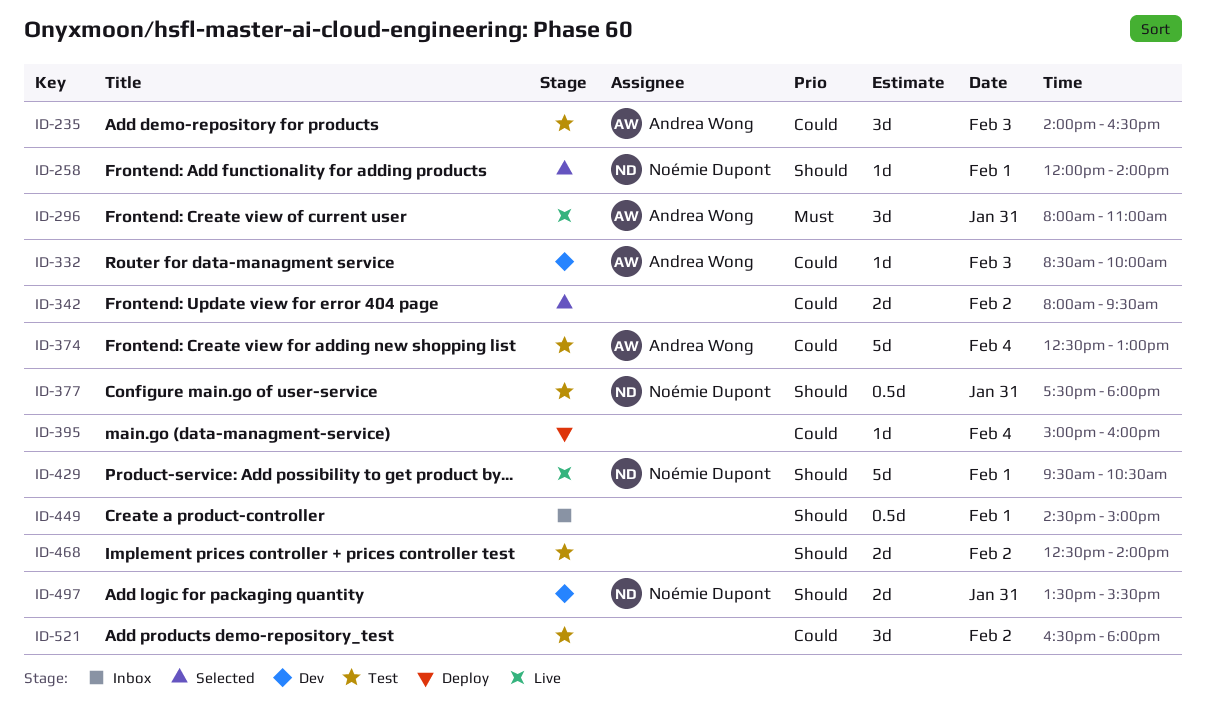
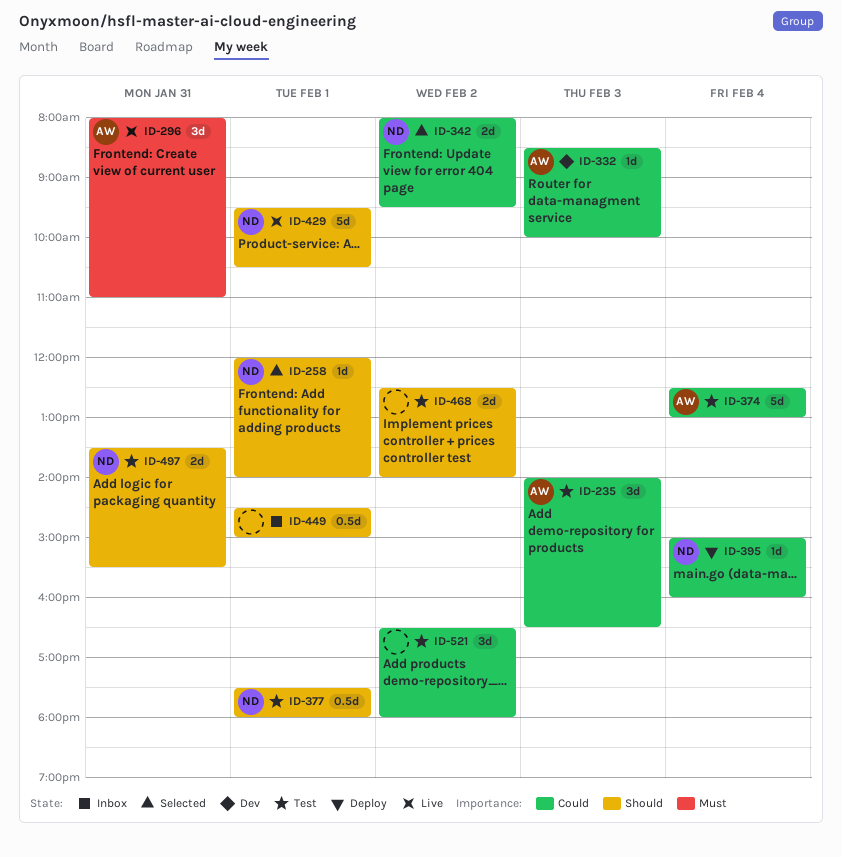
ID-342, owner: none -> Noémie Dupont
ID-377, day: Jan 31 -> Feb 1
ID-395, owner: none -> Noémie Dupont
ID-497, status: Dev -> Test

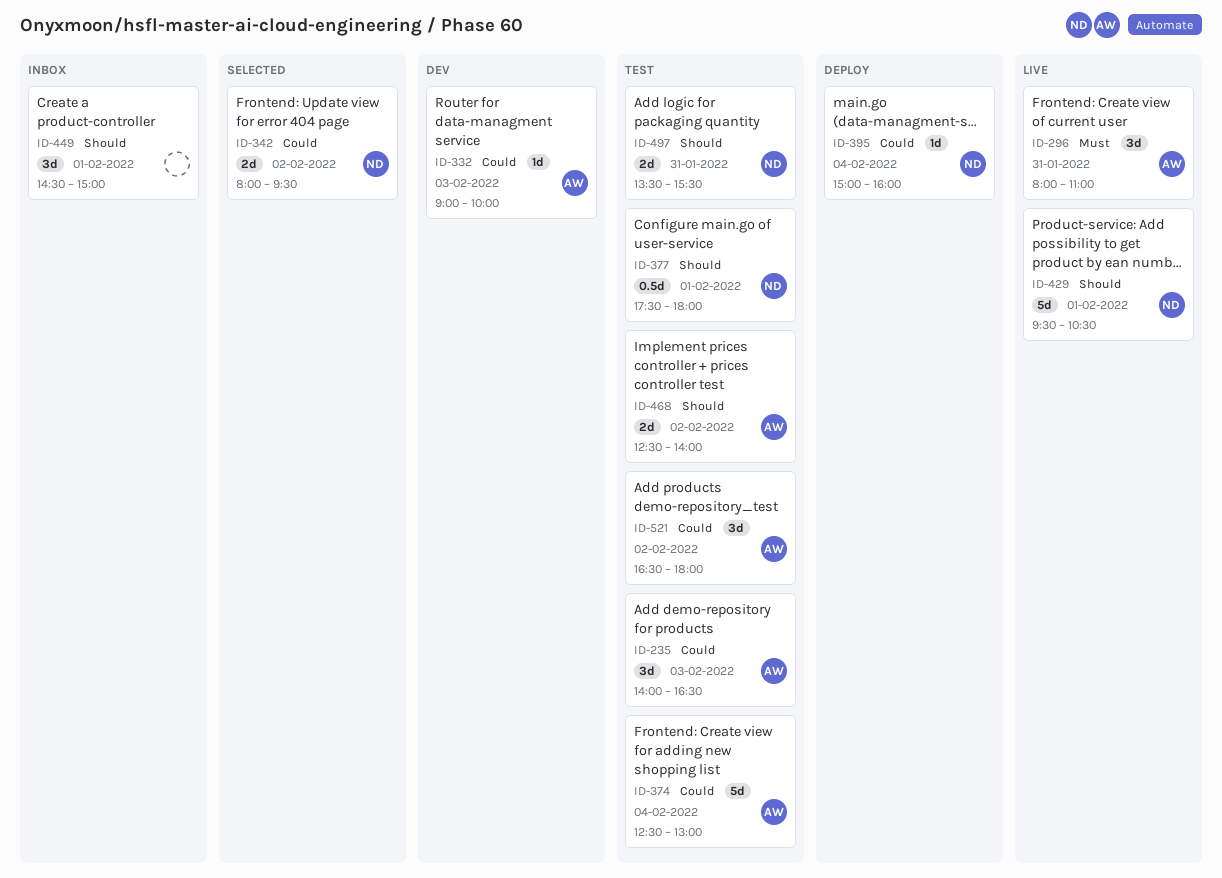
ID-258: present -> none
ID-332, begins: 08:30 -> 09:00
ID-449, estimate: 0.5d -> 3d
ID-468, owner: none -> AW
ID-521, owner: none -> AW

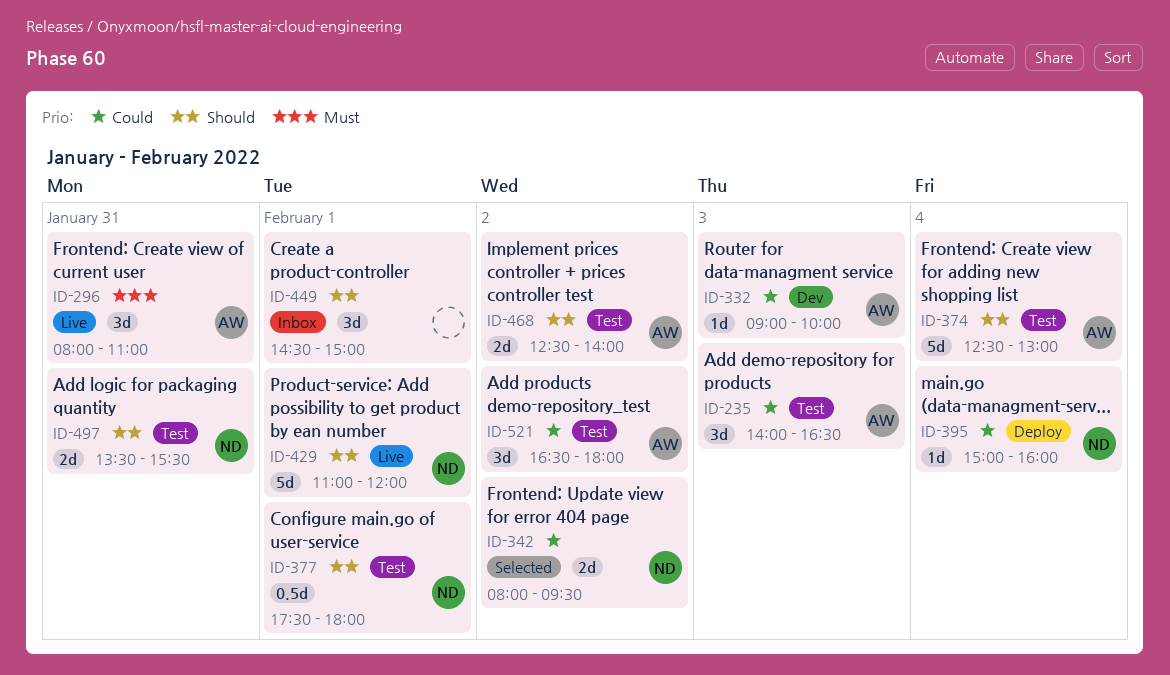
ID-374, priority: Could -> Should
ID-429, begins: 09:30 -> 11:00
ID-429, ends: 10:30 -> 12:00

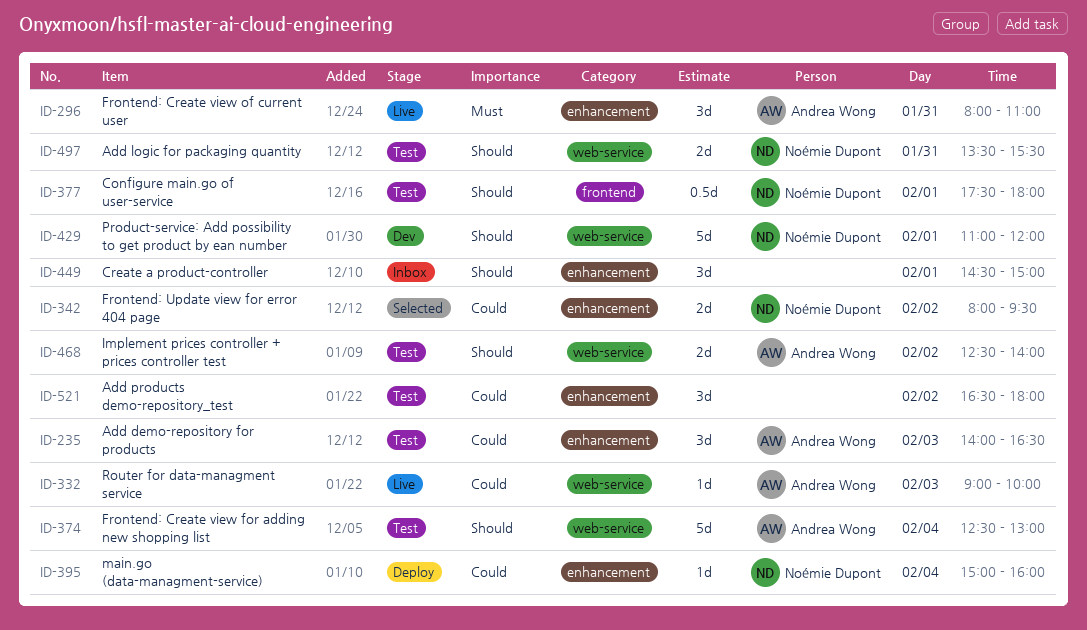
ID-332, status: Dev -> Live
ID-429, status: Live -> Dev
ID-521, owner: Andrea Wong -> none

